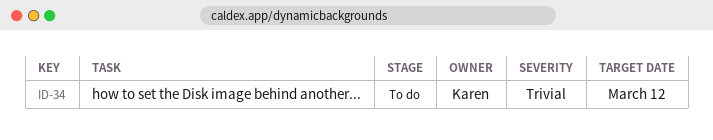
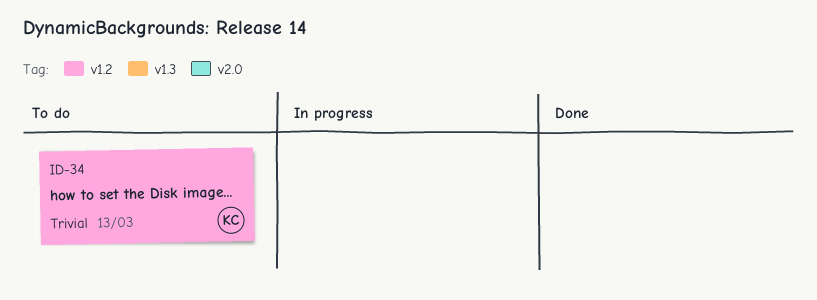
ID-34, due: Mar 12 -> Mar 13

